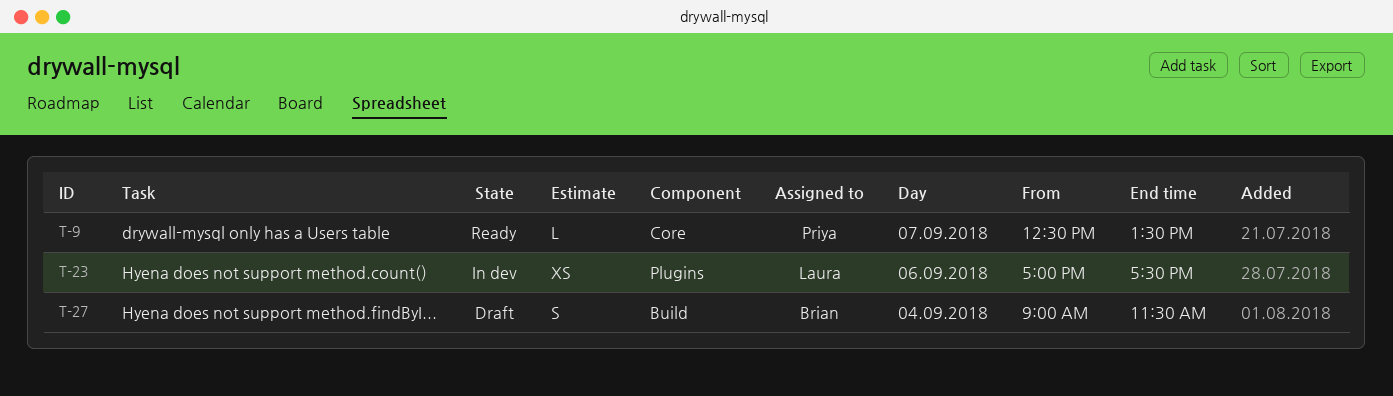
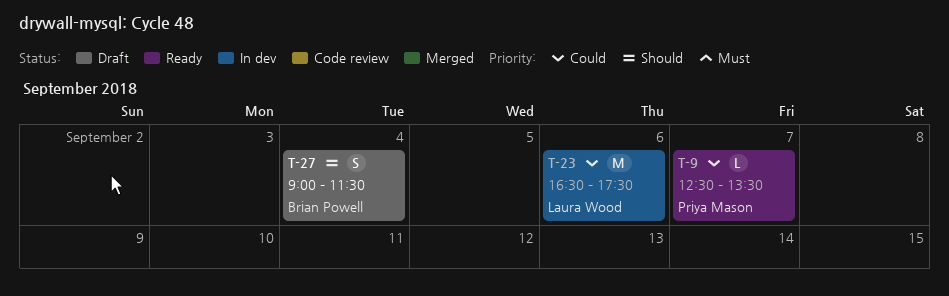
T-23, estimate: XS -> M
T-23, begins: 17:00 -> 16:30

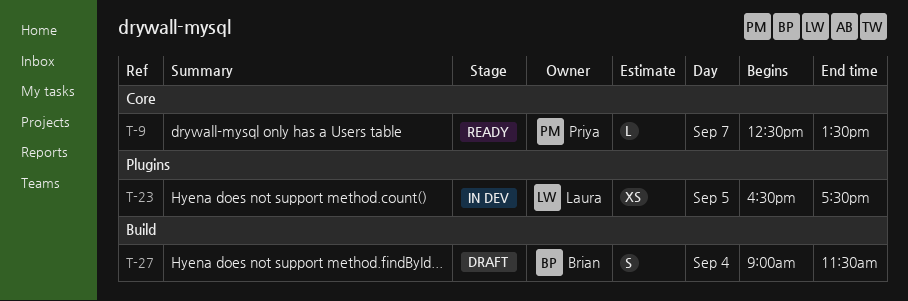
T-23, estimate: M -> XS
T-23, day: Sep 6 -> Sep 5

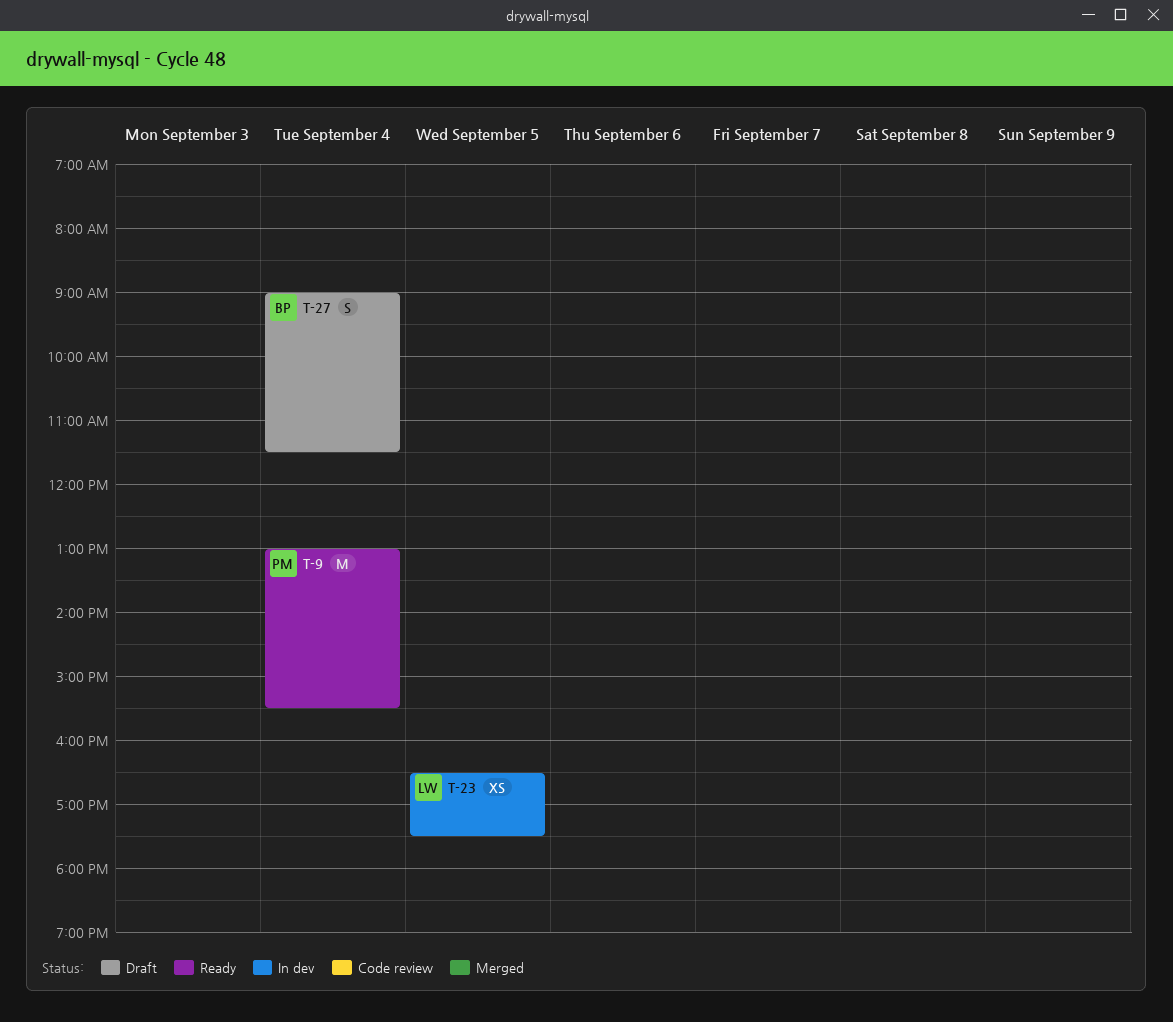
T-9, estimate: L -> M
T-9, day: Sep 7 -> Sep 4
T-9, begins: 12:30 -> 13:00
T-9, ends: 13:30 -> 15:30

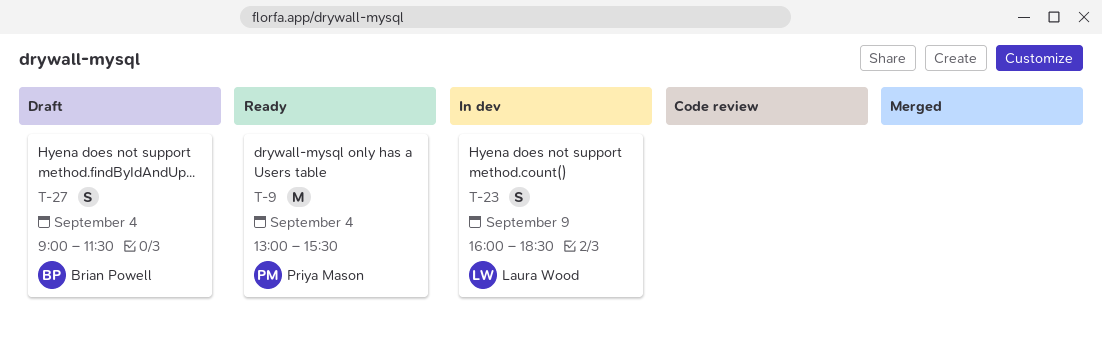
T-23, estimate: XS -> S
T-23, day: Sep 5 -> Sep 9
T-23, begins: 16:30 -> 16:00
T-23, ends: 17:30 -> 18:30

